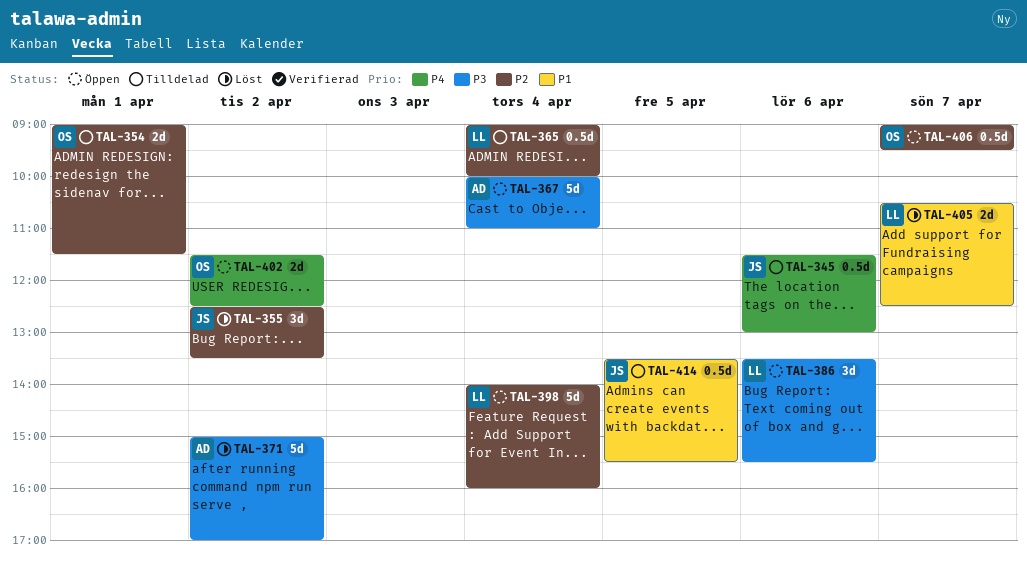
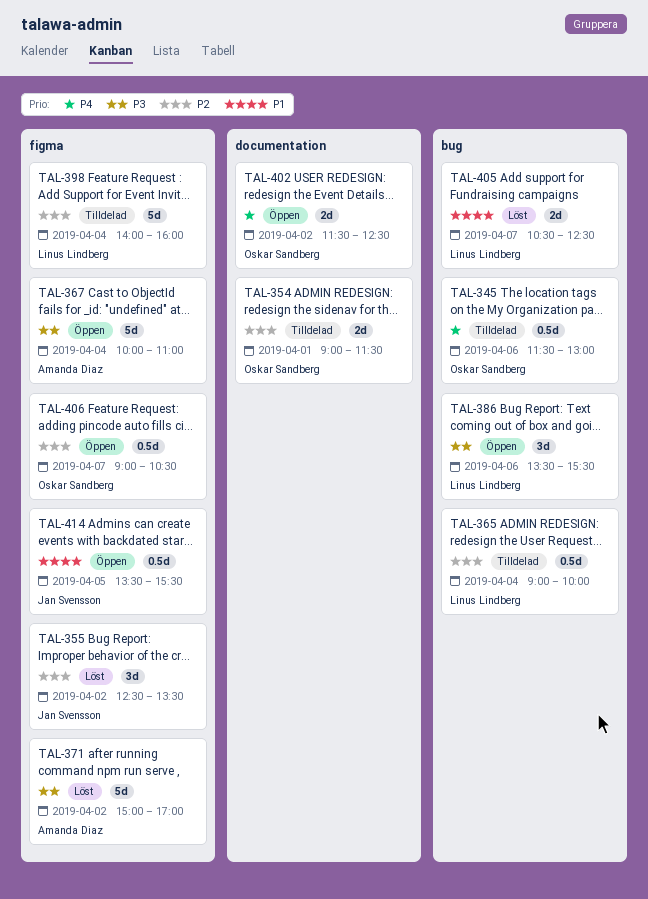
TAL-345, owner: Jan Svensson -> Oskar Sandberg
TAL-398, status: Öppen -> Tilldelad
TAL-406, ends: 09:30 -> 10:30
TAL-414, status: Tilldelad -> Öppen

